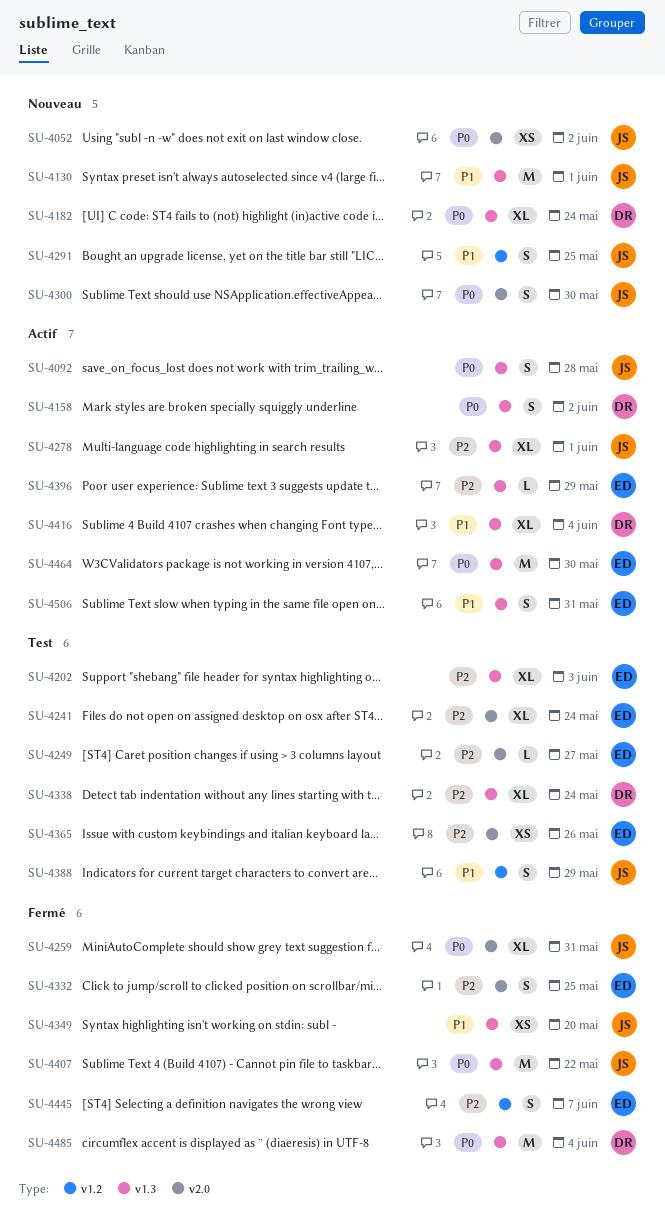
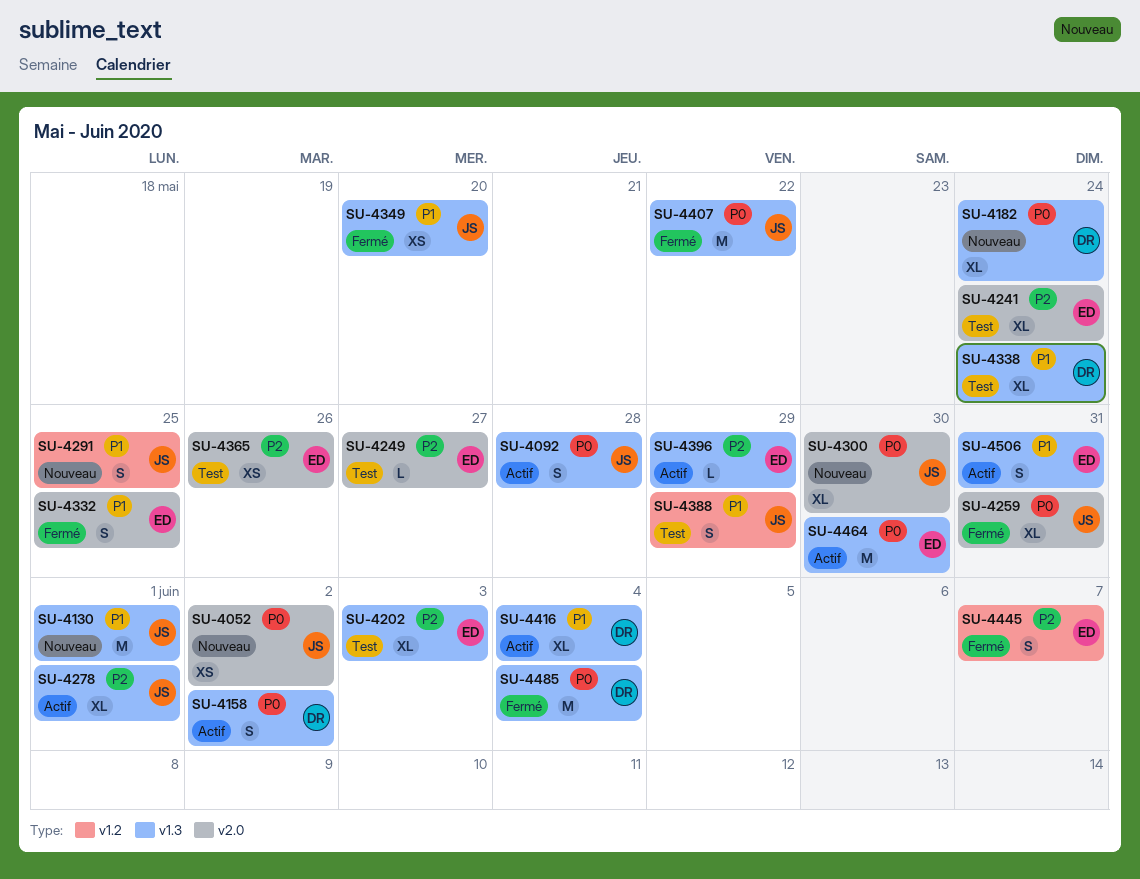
SU-4300, estimate: S -> XL
SU-4332, priority: P2 -> P1
SU-4338, priority: P2 -> P1

